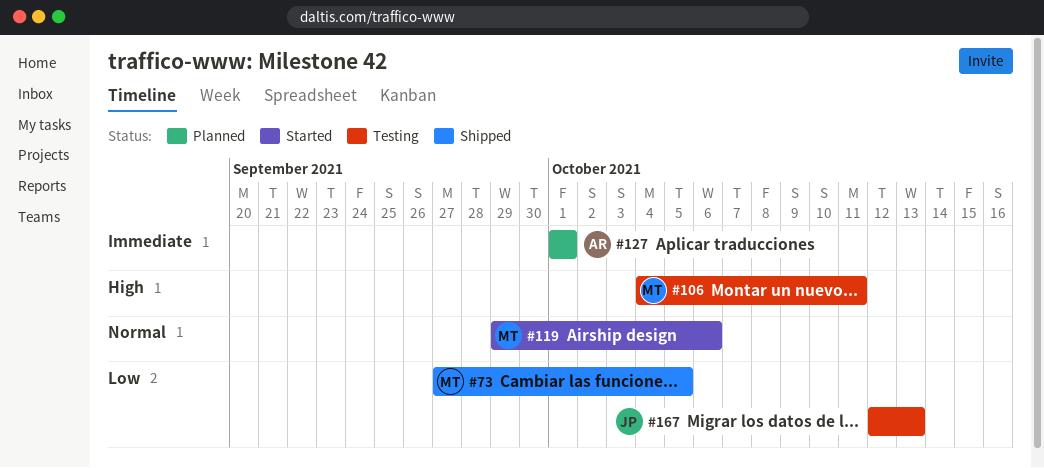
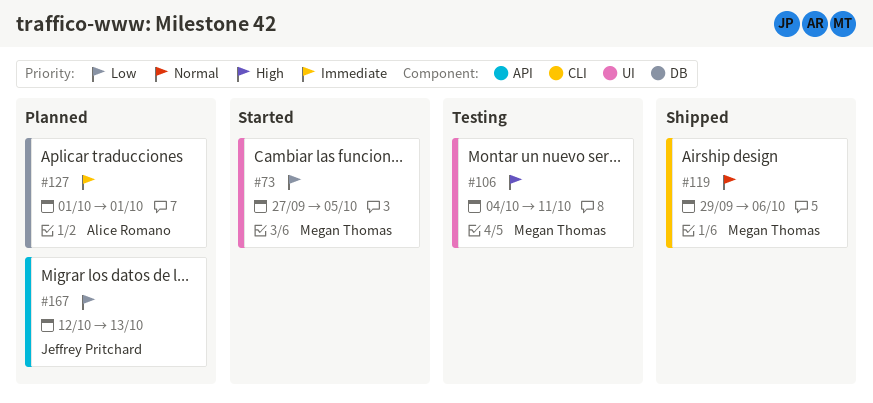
#73, status: Shipped -> Started
#119, status: Started -> Shipped
#167, status: Testing -> Planned

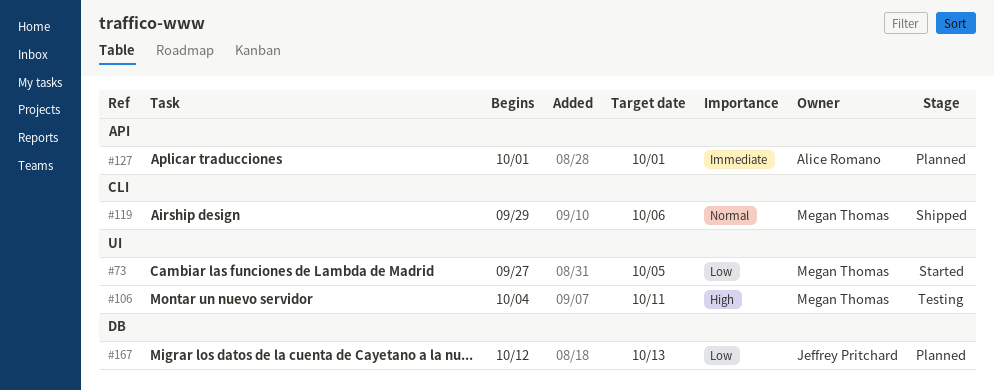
#127, label: DB -> API
#167, label: API -> DB

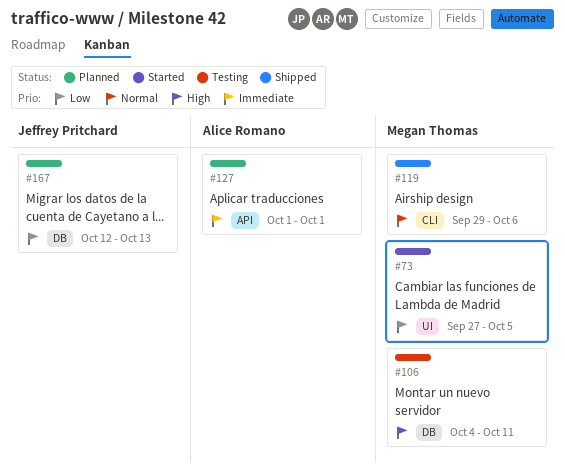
#106, label: UI -> DB

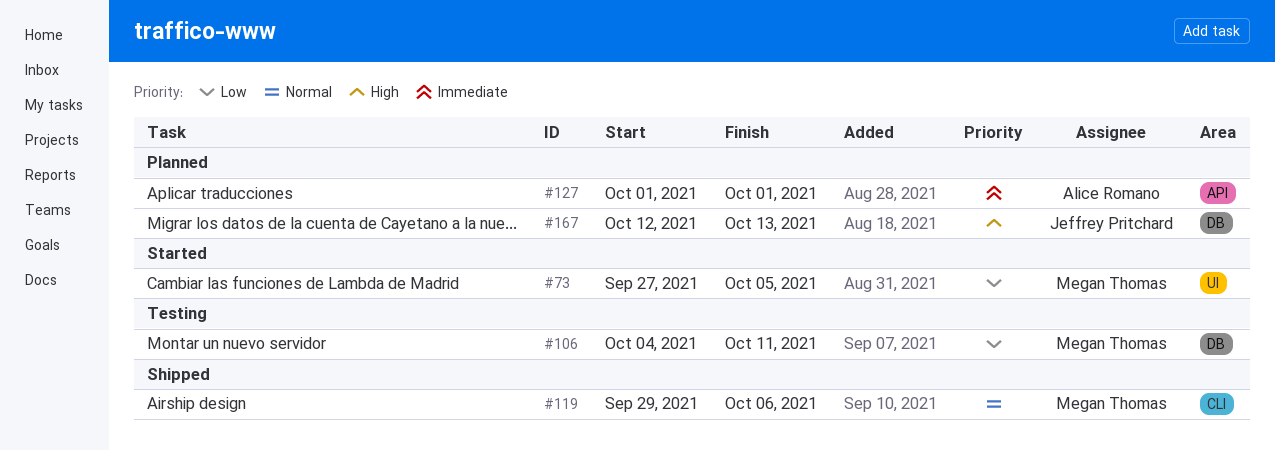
#106, priority: High -> Low
#167, priority: Low -> High

